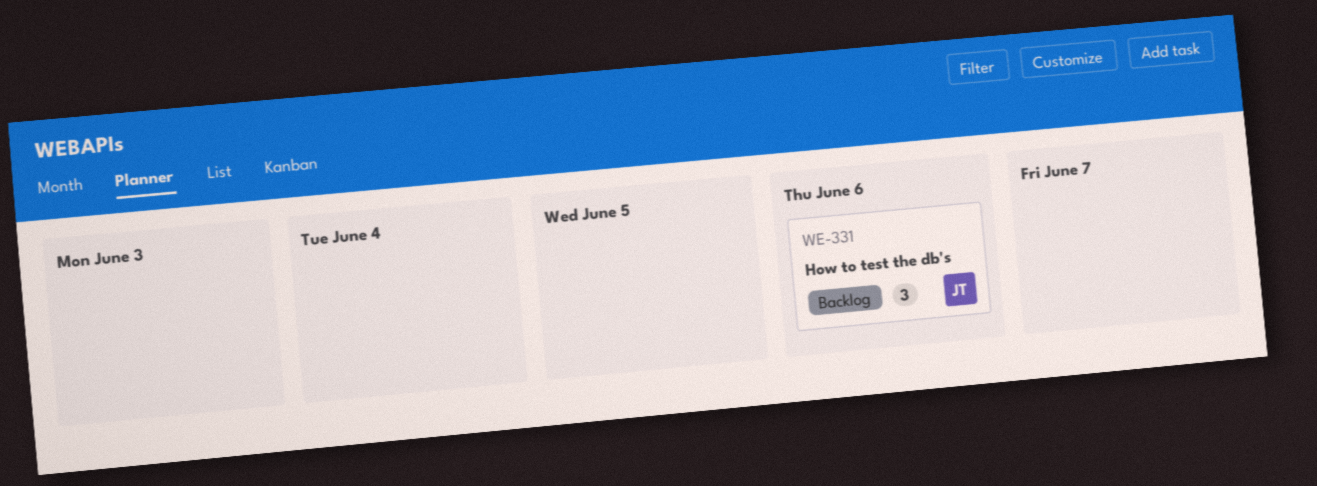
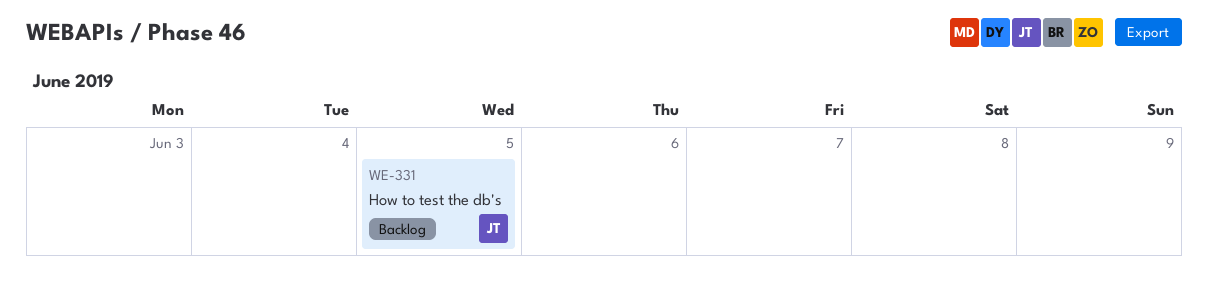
WE-331, due: Jun 6 -> Jun 5

